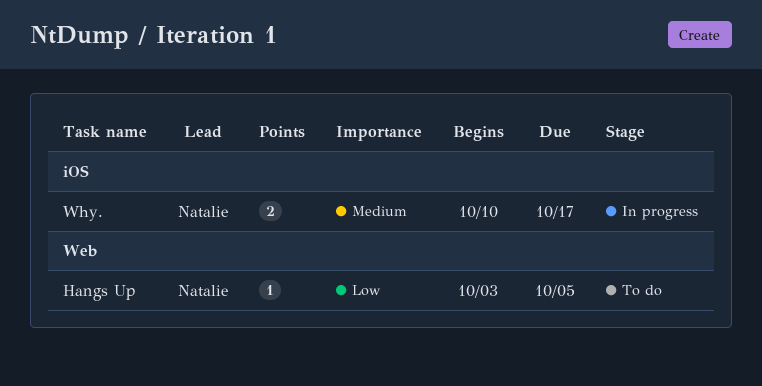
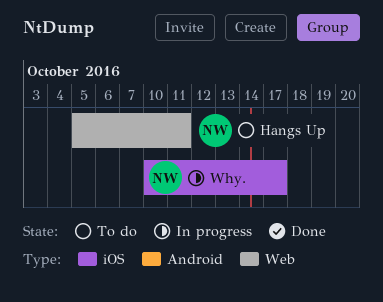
Hangs Up, start: Oct 3 -> Oct 5
Hangs Up, due: Oct 5 -> Oct 11

